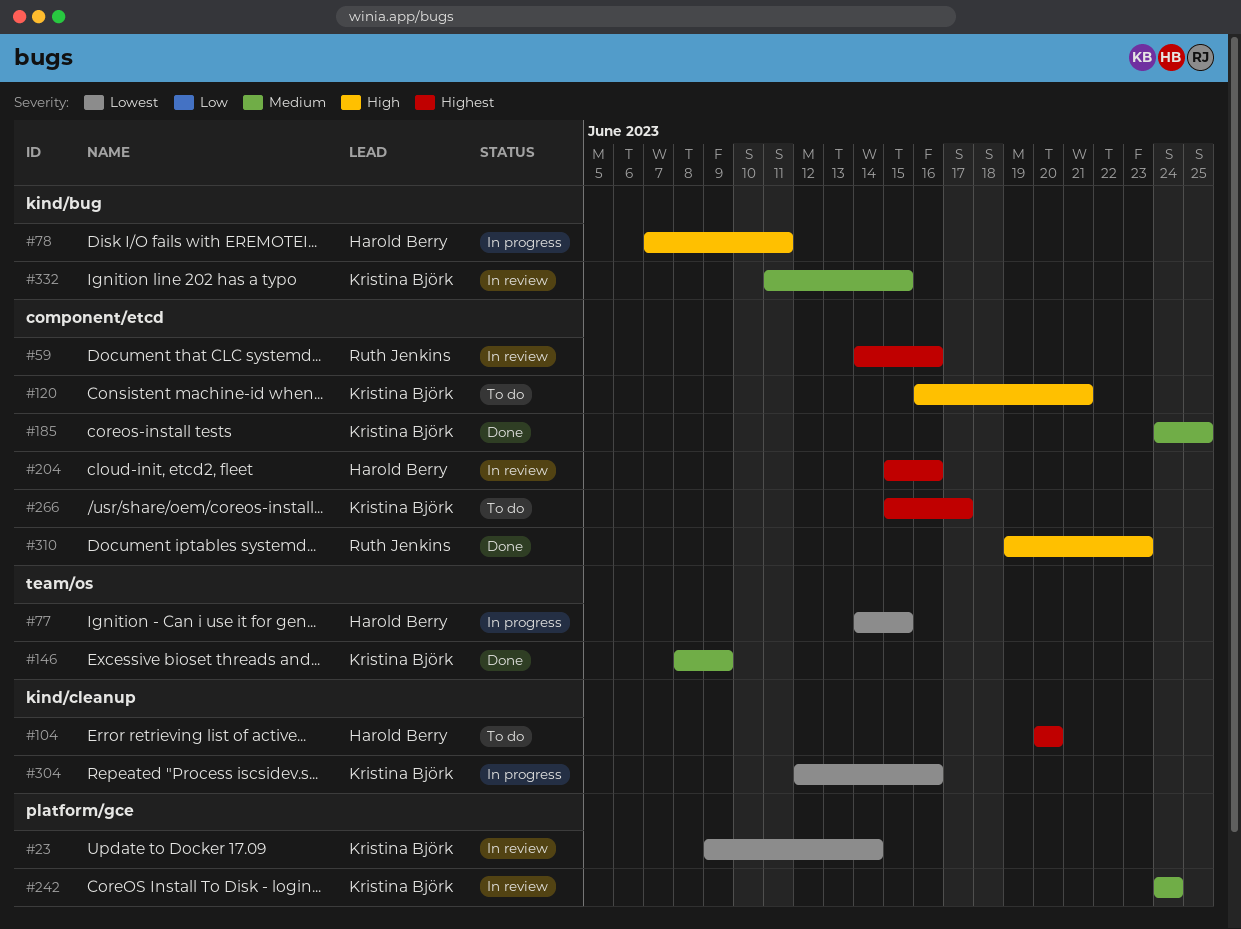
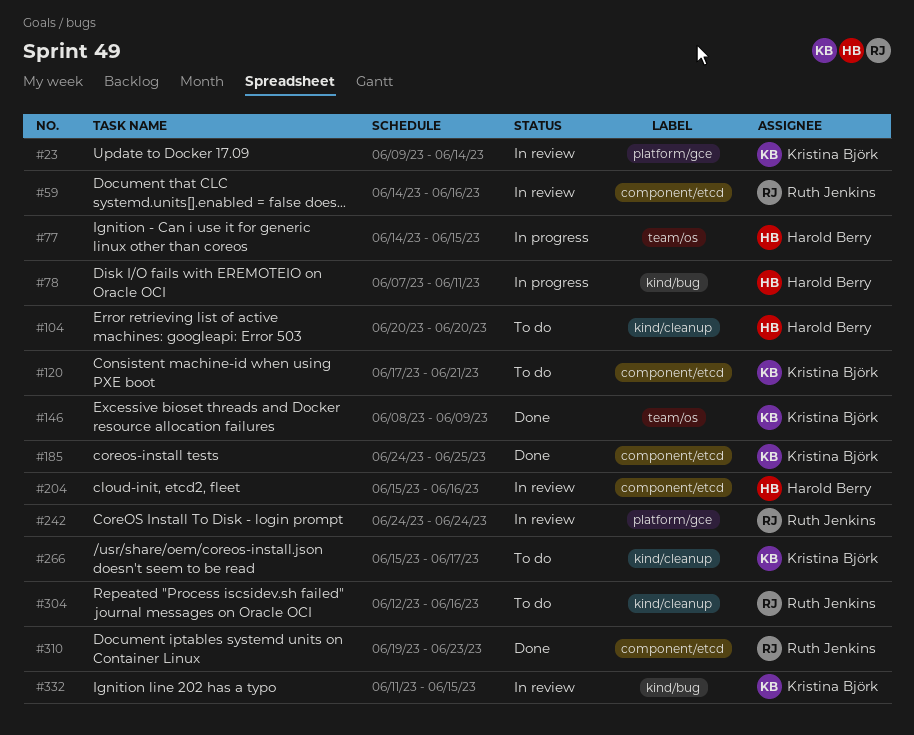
#120, start: Jun 16 -> Jun 17
#242, owner: Kristina Björk -> Ruth Jenkins
#266, label: component/etcd -> kind/cleanup
#304, status: In progress -> To do
#304, owner: Kristina Björk -> Ruth Jenkins

